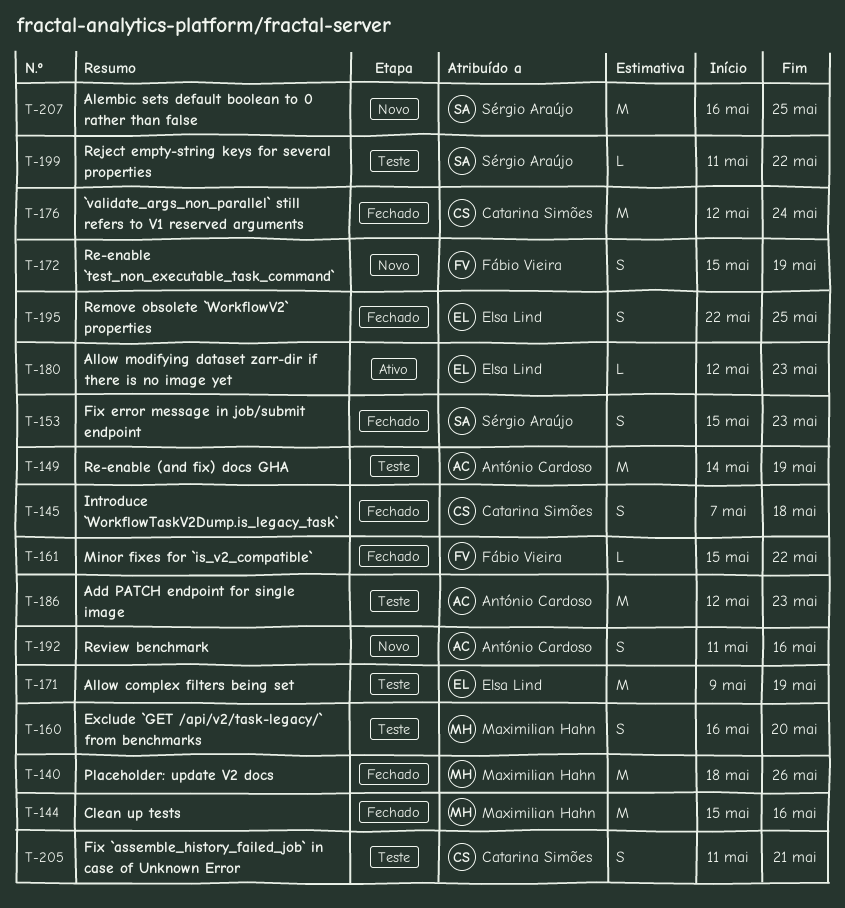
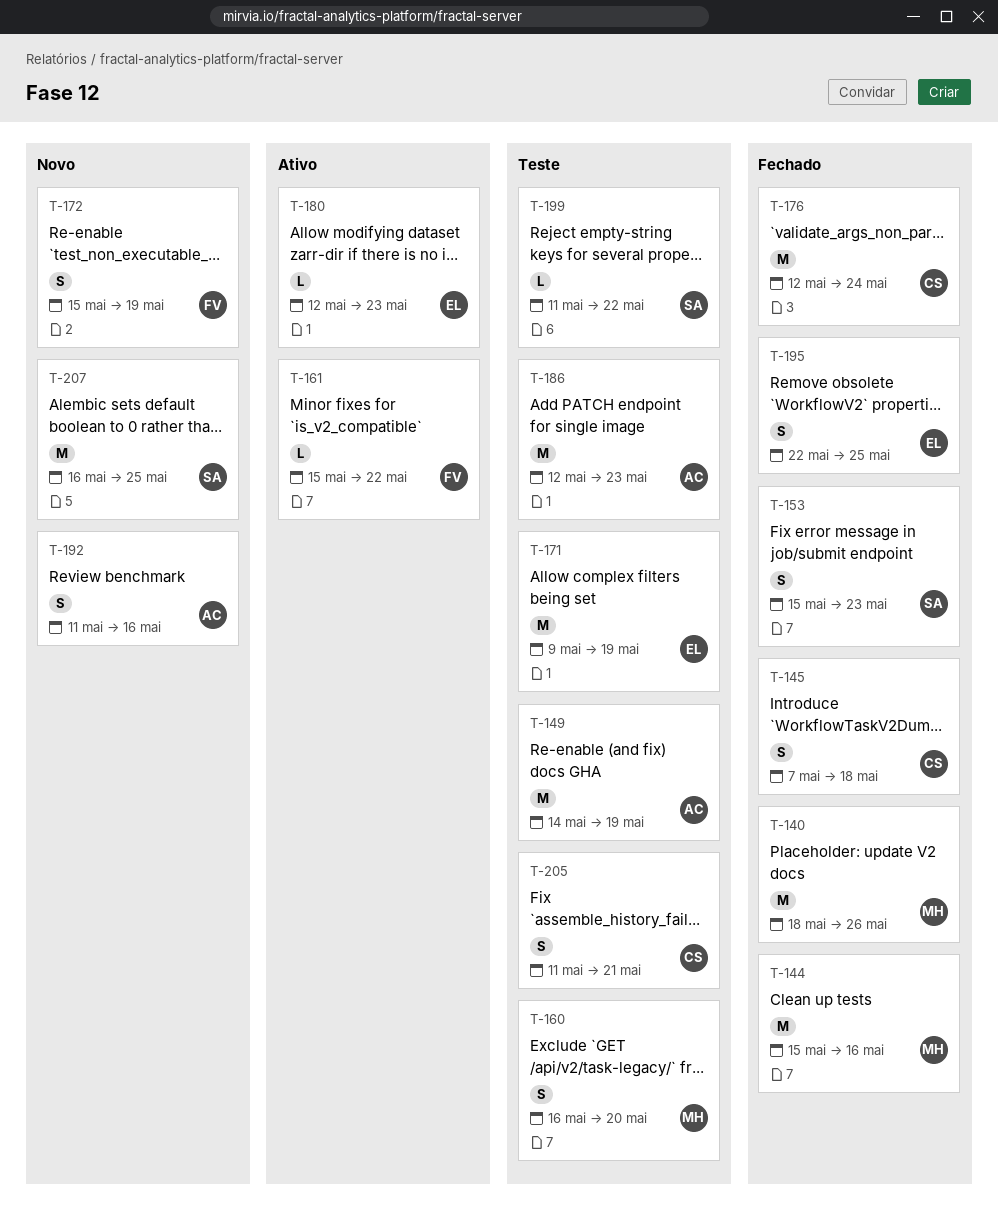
T-161, status: Fechado -> Ativo

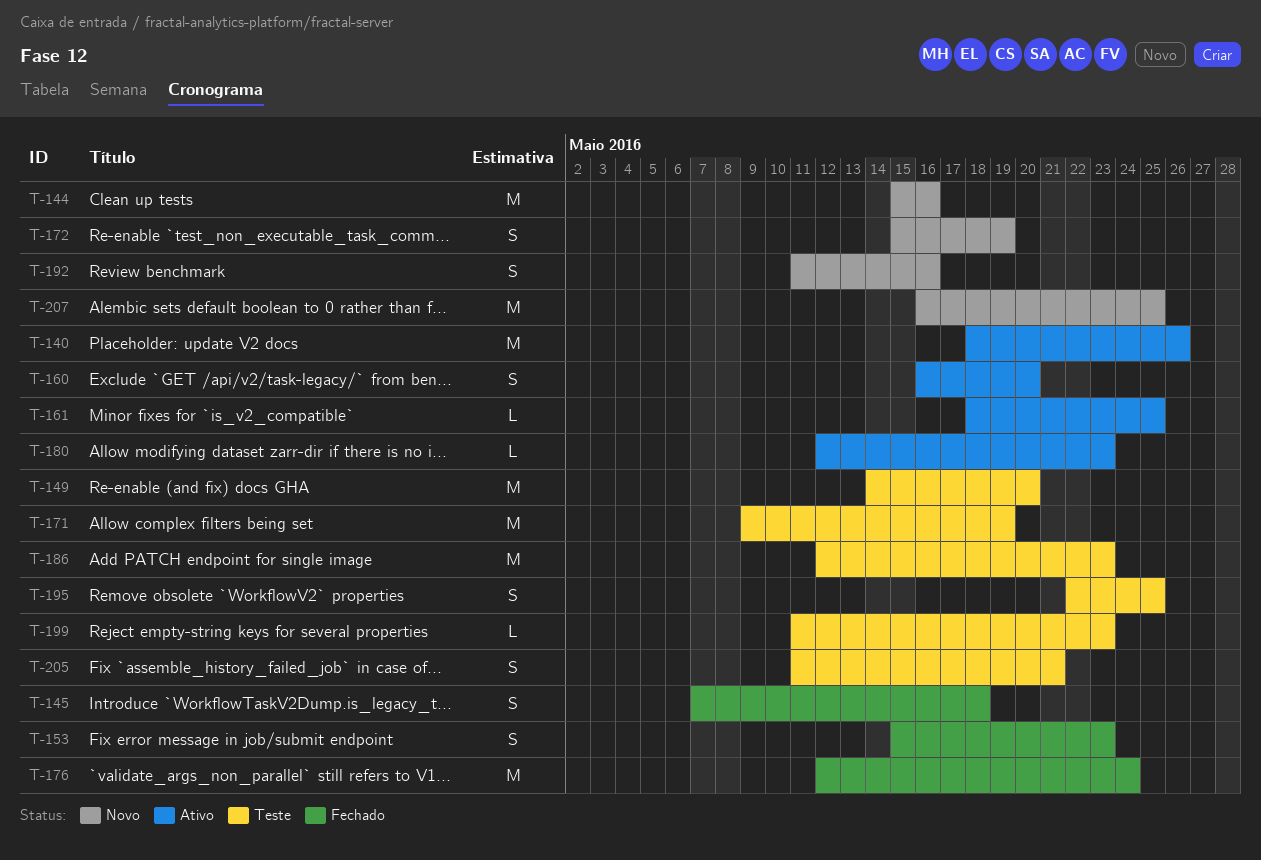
T-140, status: Fechado -> Ativo
T-144, status: Fechado -> Novo
T-149, due: May 19 -> May 20
T-160, status: Teste -> Ativo
T-161, start: May 15 -> May 18
T-161, due: May 22 -> May 25
T-195, status: Fechado -> Teste
T-199, due: May 22 -> May 23

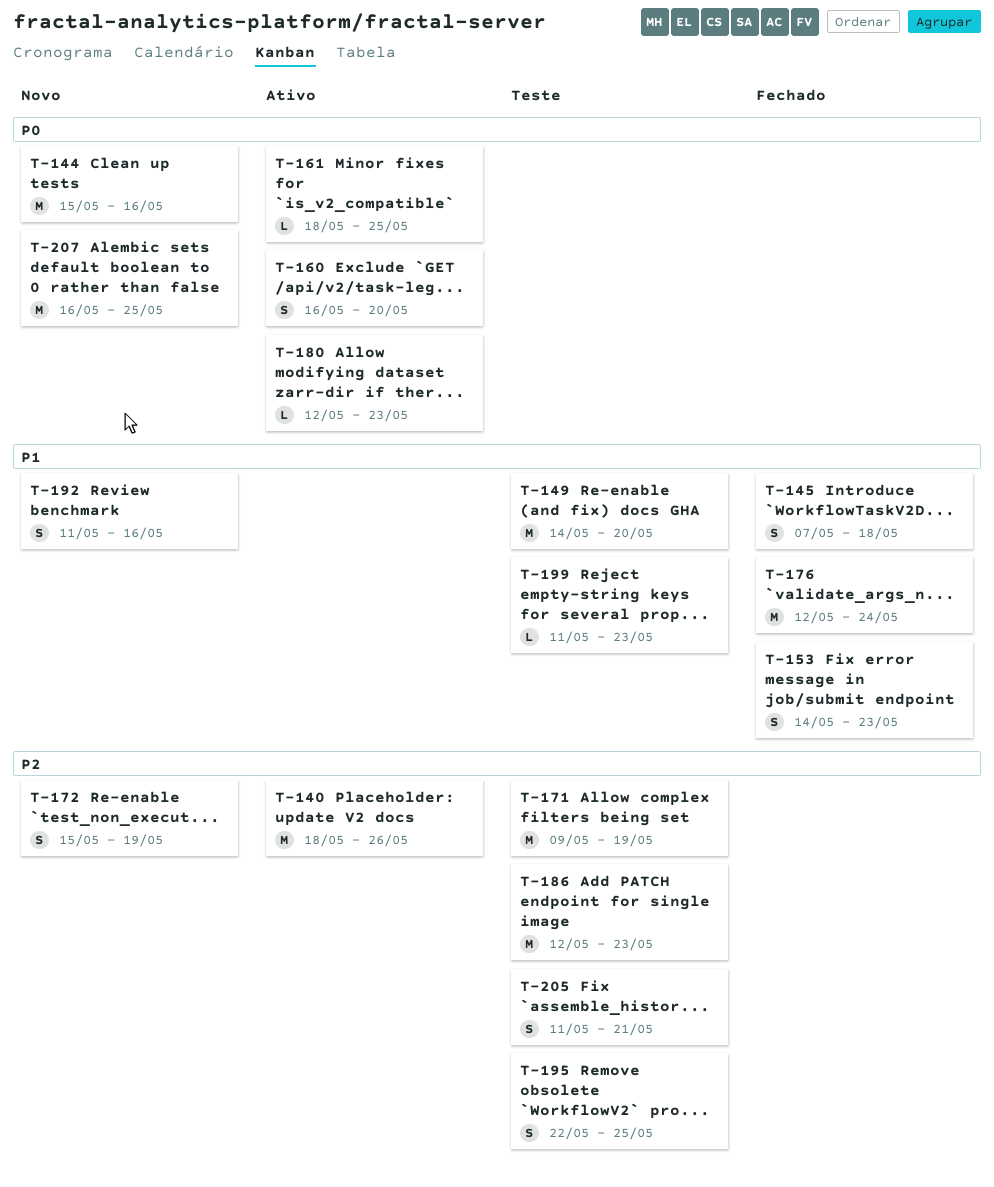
T-153, start: May 15 -> May 14

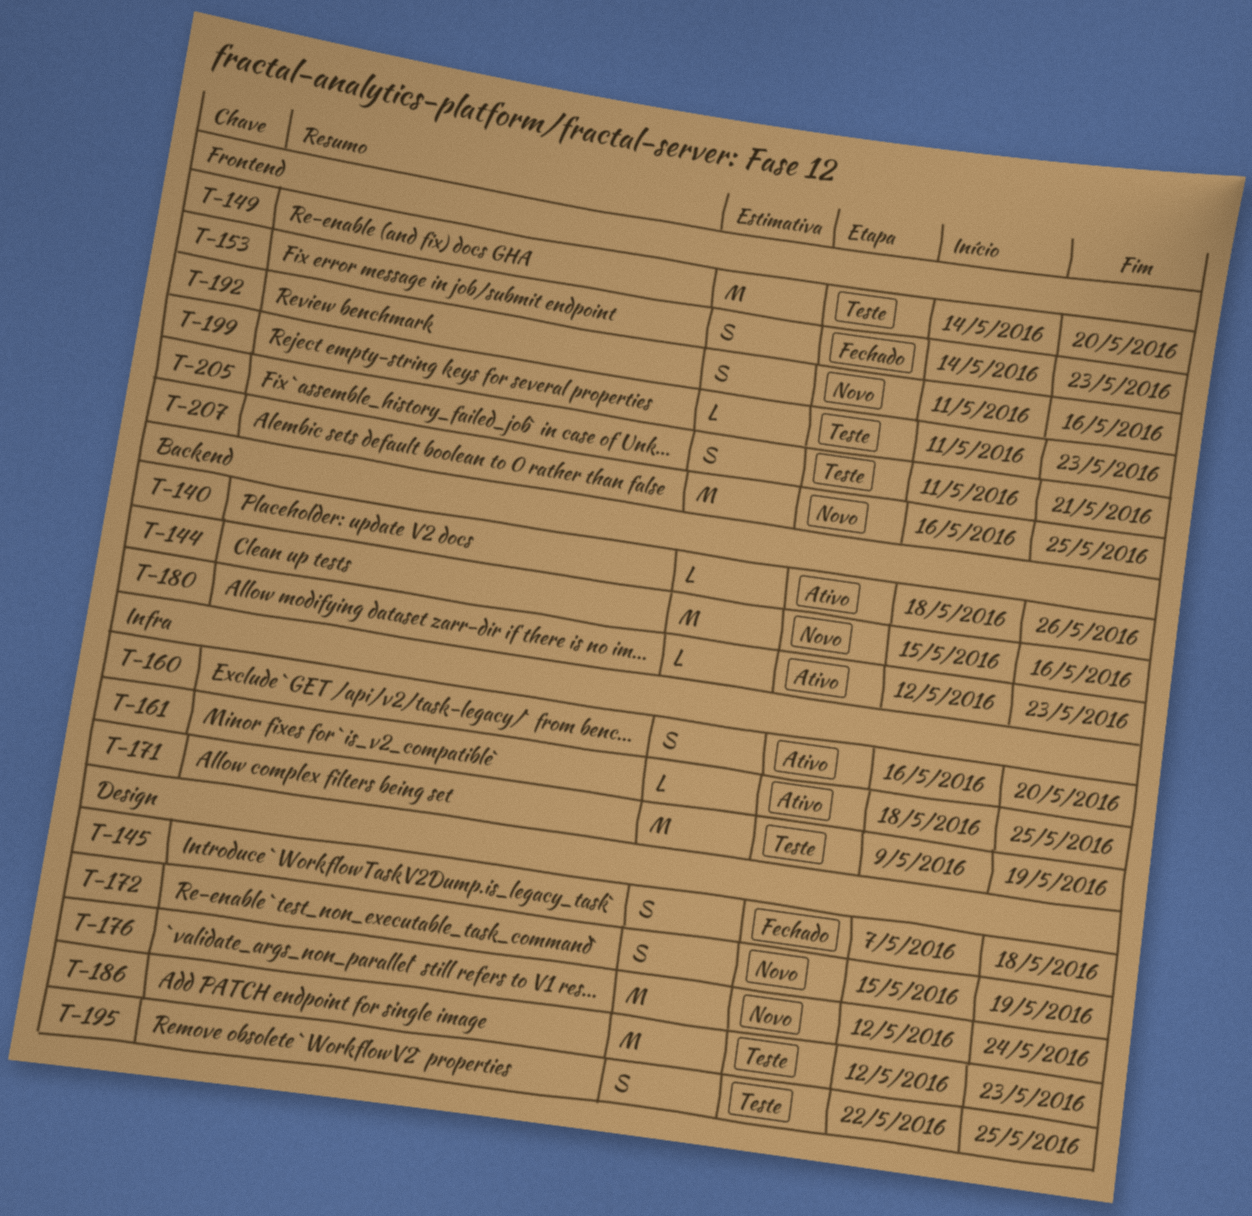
T-140, estimate: M -> L
T-176, status: Fechado -> Novo

